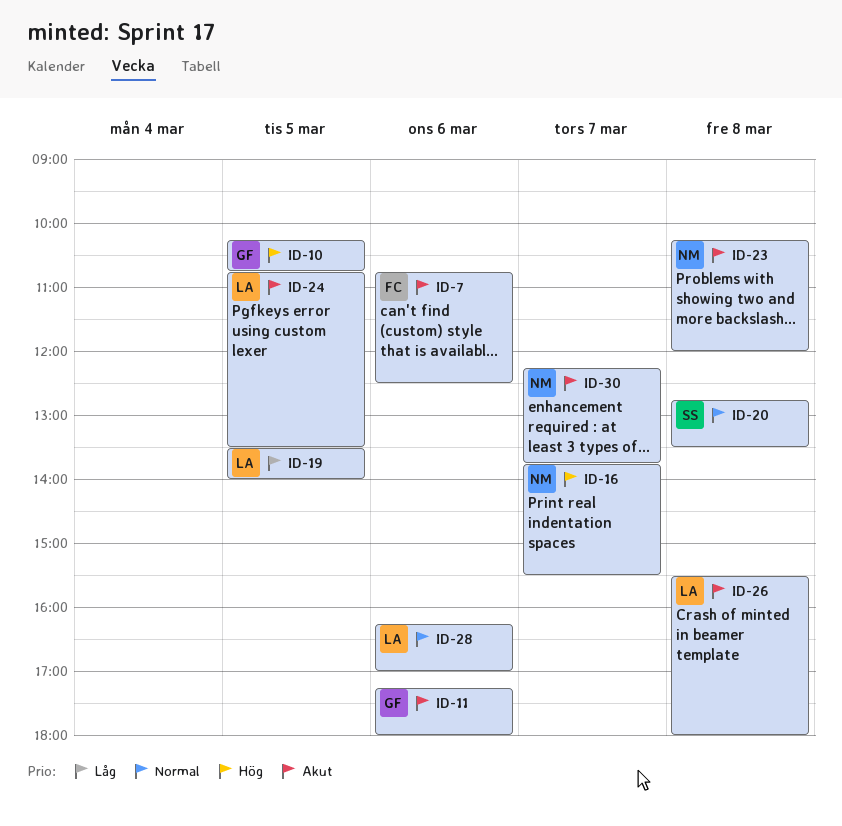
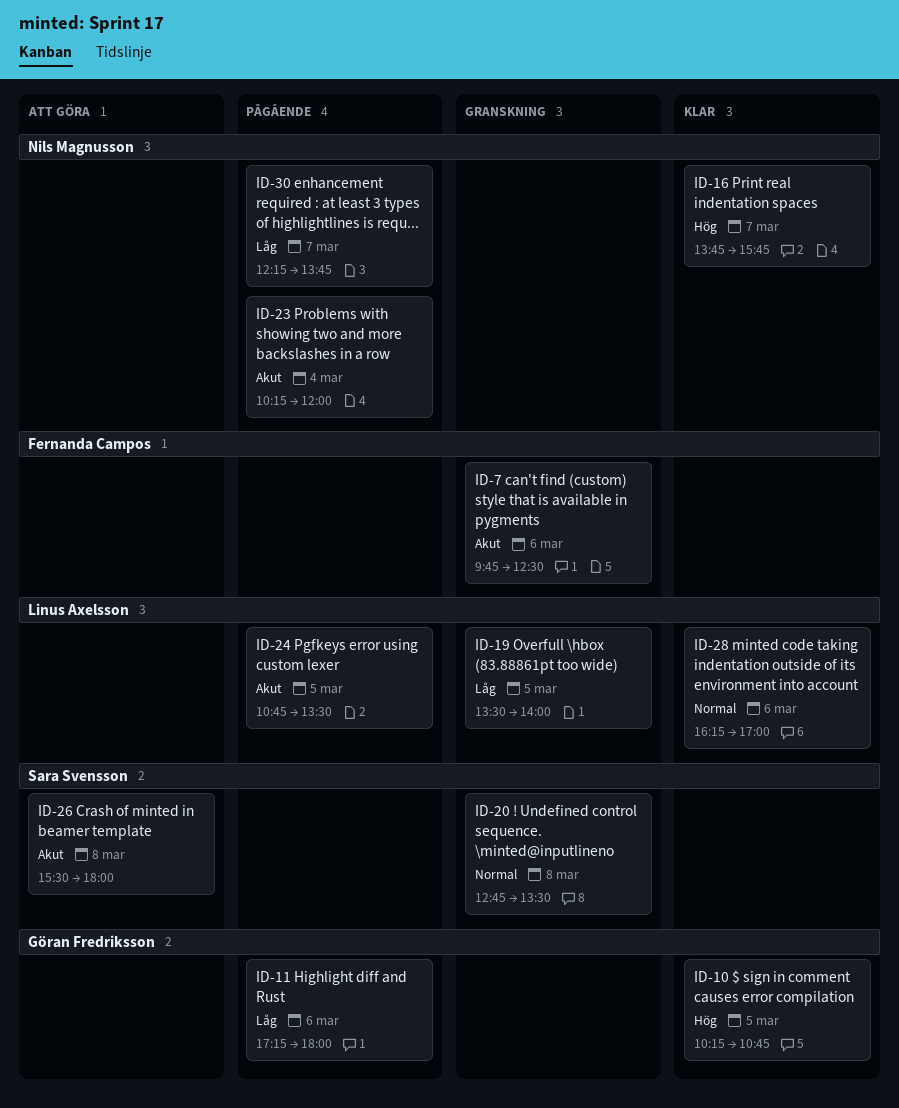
ID-7, begins: 10:45 -> 09:45
ID-11, priority: Akut -> Låg
ID-16, ends: 15:30 -> 15:45
ID-23, day: Mar 8 -> Mar 4
ID-26, owner: Linus Axelsson -> Sara Svensson
ID-30, priority: Akut -> Låg

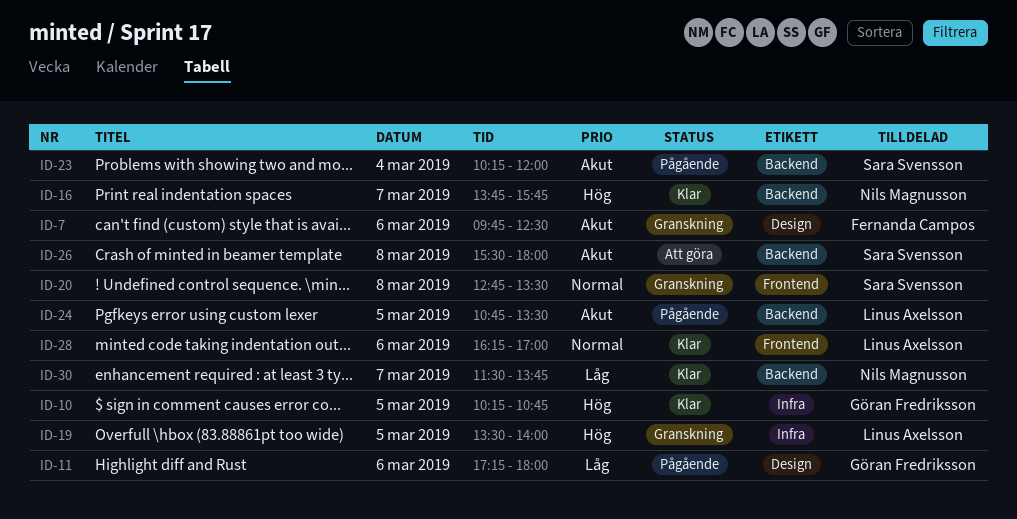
ID-19, priority: Låg -> Hög
ID-23, owner: Nils Magnusson -> Sara Svensson
ID-30, status: Pågående -> Klar
ID-30, begins: 12:15 -> 11:30

